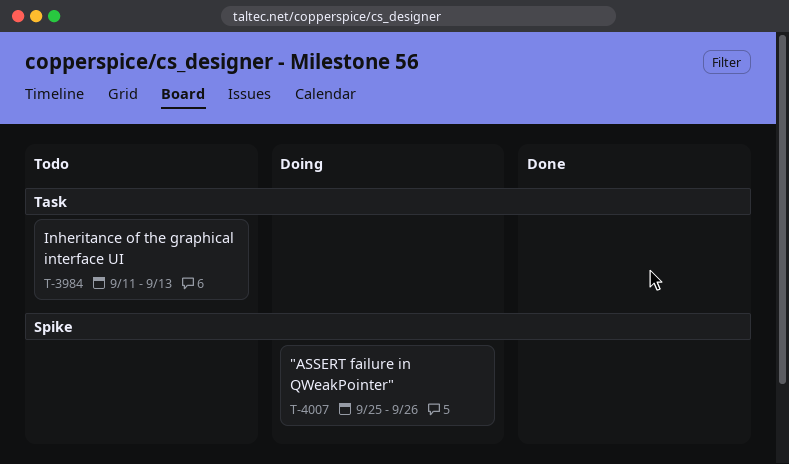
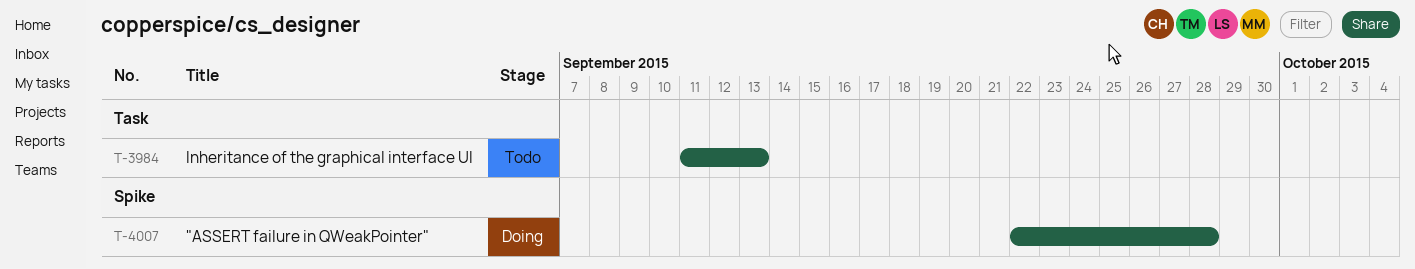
T-4007, start: Sep 25 -> Sep 22
T-4007, due: Sep 26 -> Sep 28

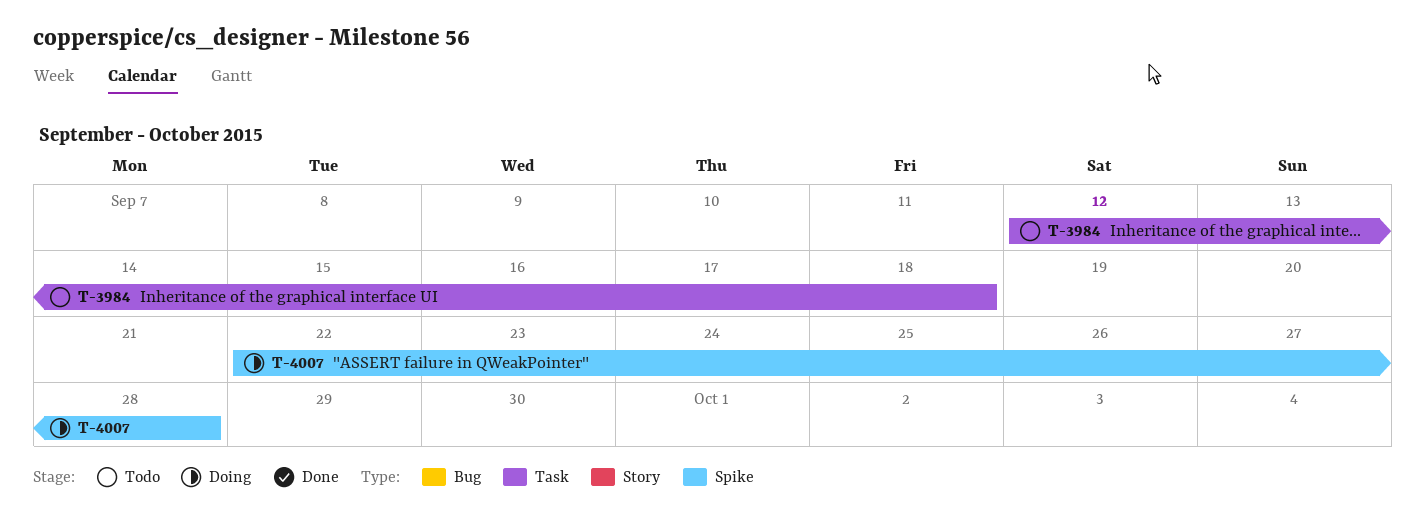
T-3984, start: Sep 11 -> Sep 12
T-3984, due: Sep 13 -> Sep 18

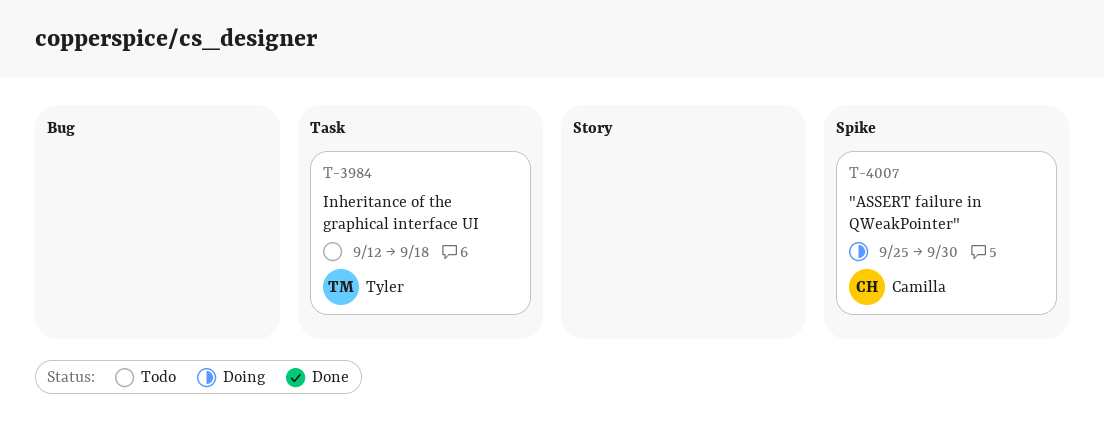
T-4007, start: Sep 22 -> Sep 25
T-4007, due: Sep 28 -> Sep 30

